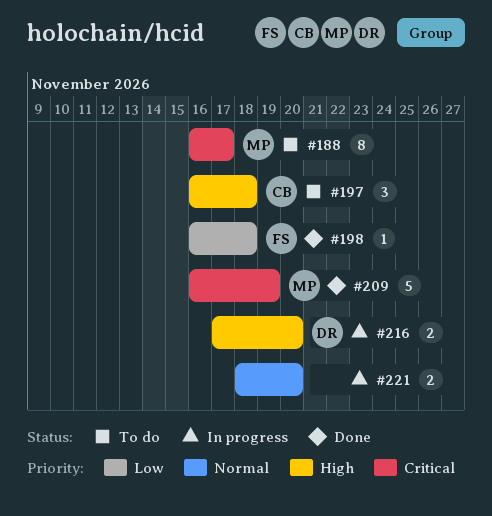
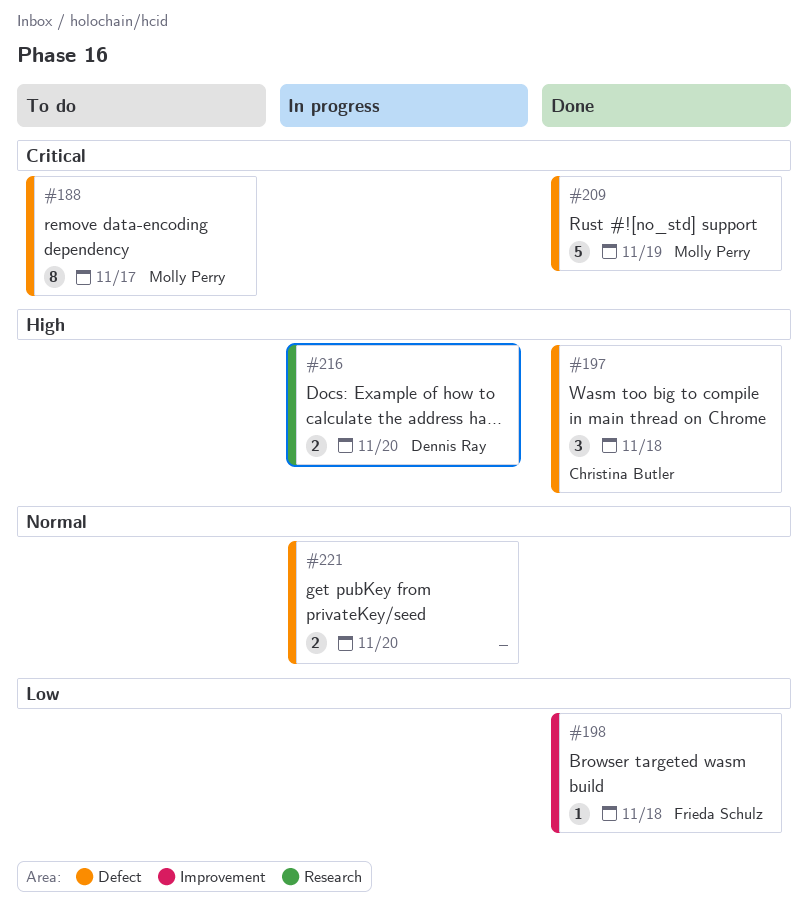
#197, status: To do -> Done

